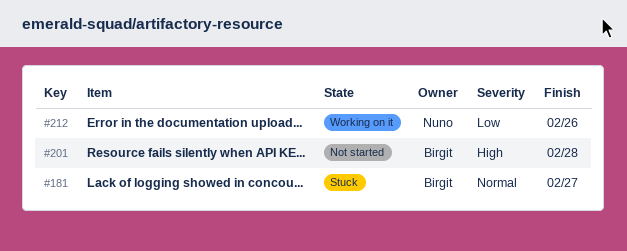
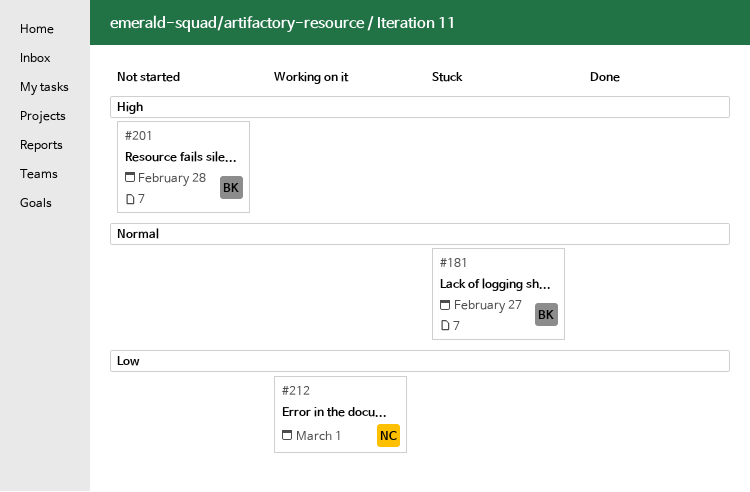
#212, due: Feb 26 -> Mar 1

